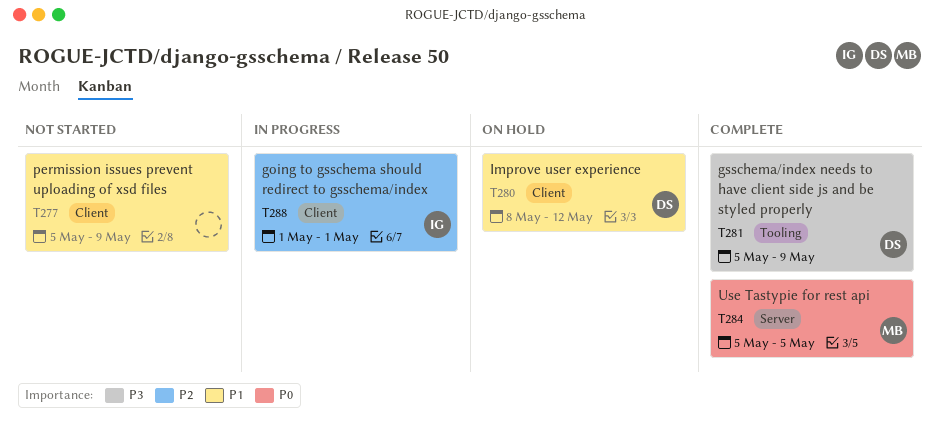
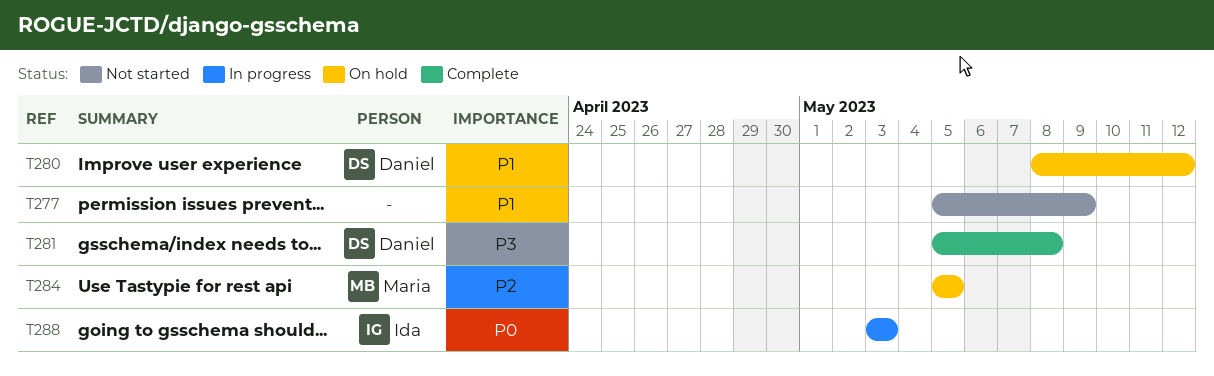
T281, due: May 9 -> May 8
T284, status: Complete -> On hold
T284, priority: P0 -> P2
T288, priority: P2 -> P0
T288, start: May 1 -> May 3
T288, due: May 1 -> May 3

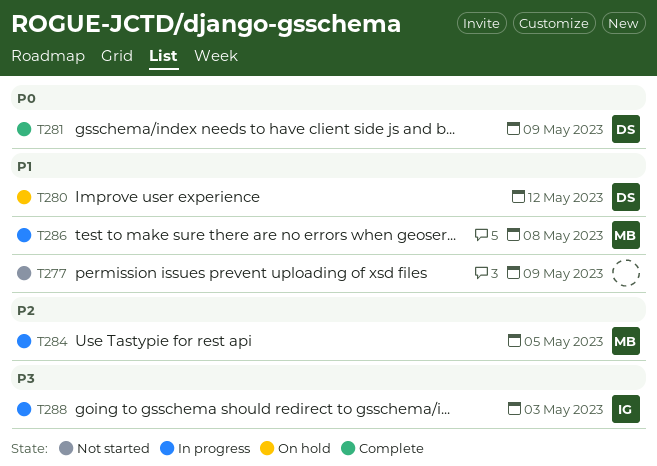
T281, priority: P3 -> P0
T281, due: May 8 -> May 9
T284, status: On hold -> In progress
T286: none -> present
T288, priority: P0 -> P3

